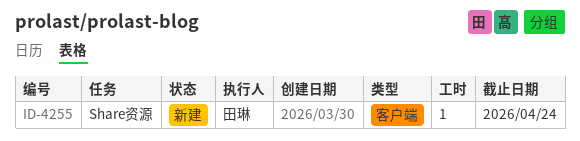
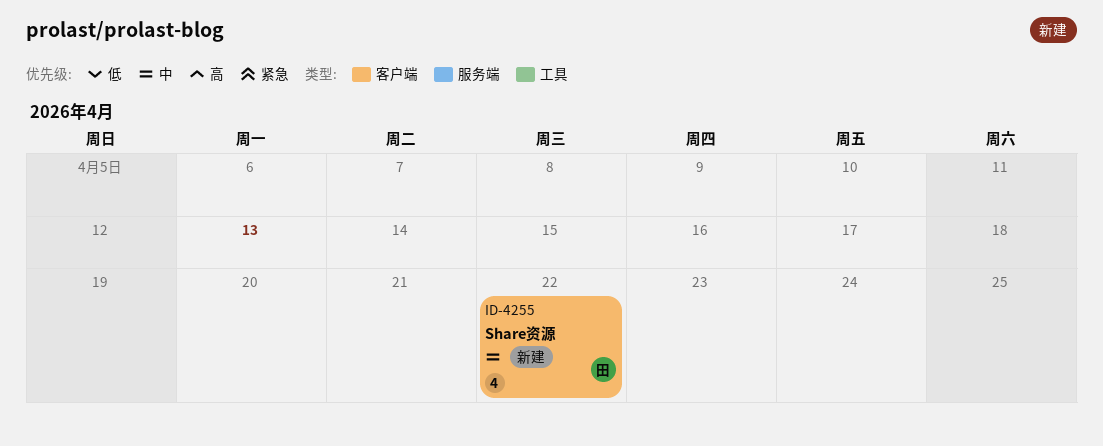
ID-4255, estimate: 1 -> 4
ID-4255, due: Apr 24 -> Apr 22

